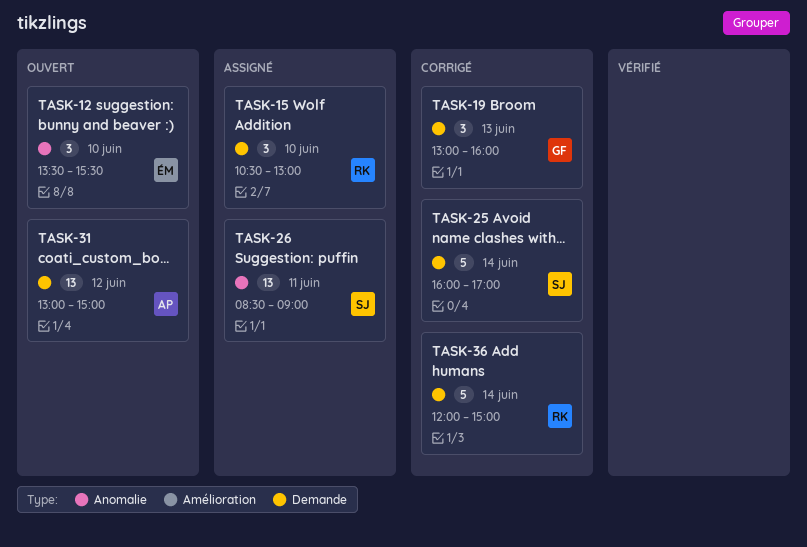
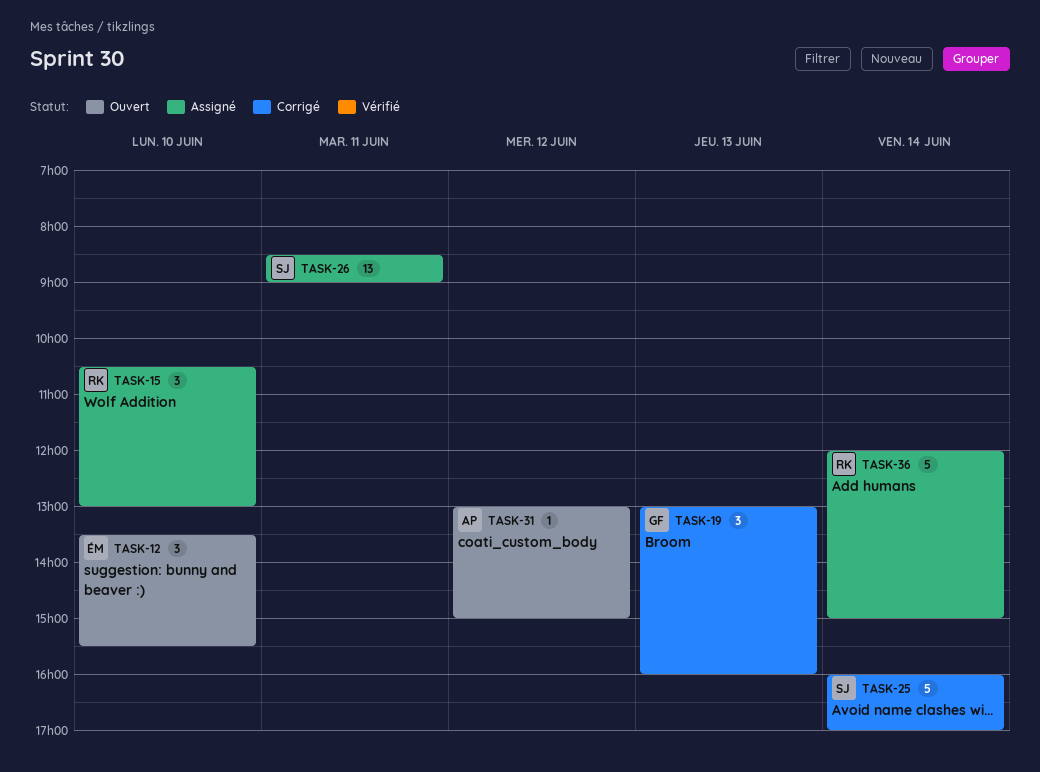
TASK-31, estimate: 13 -> 1
TASK-36, status: Corrigé -> Assigné

